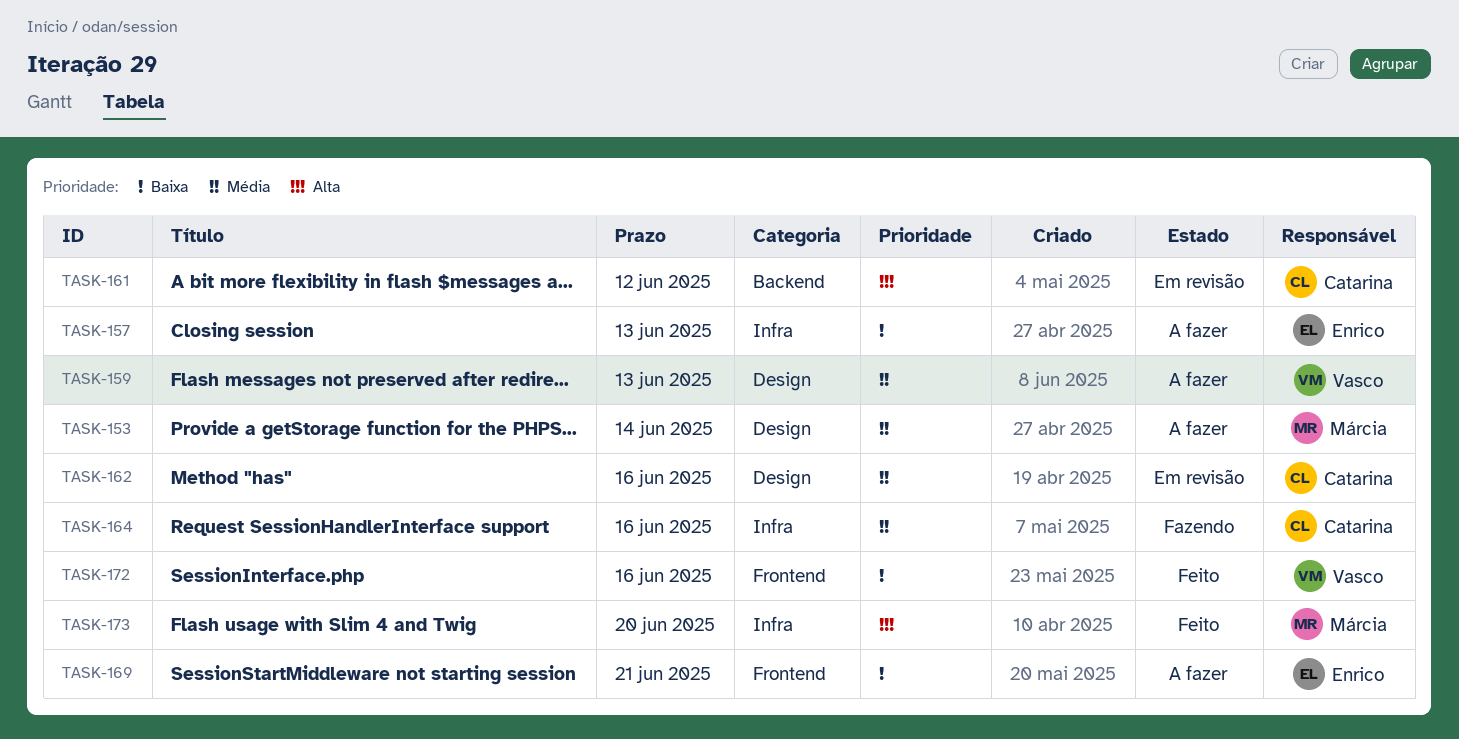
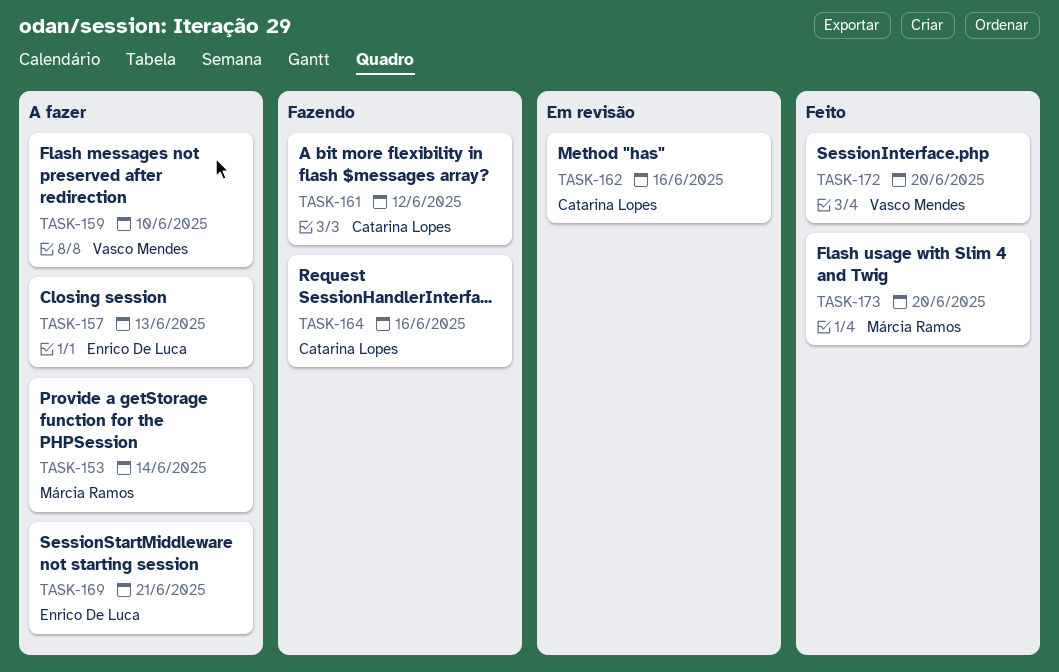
TASK-159, due: Jun 13 -> Jun 10
TASK-161, status: Em revisão -> Fazendo
TASK-172, due: Jun 16 -> Jun 20

